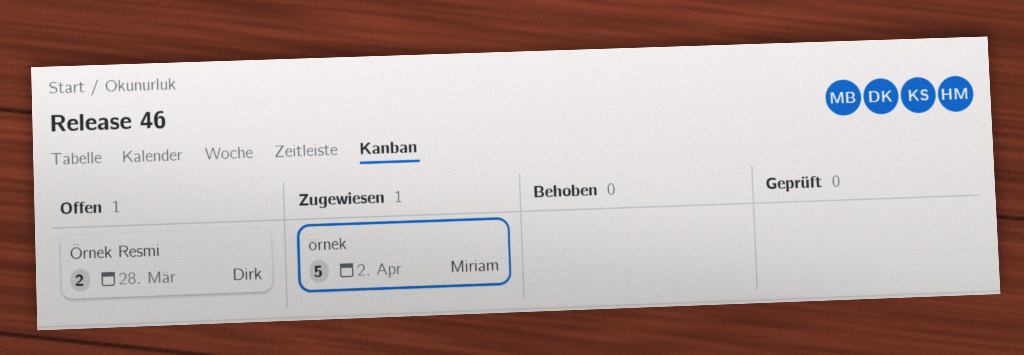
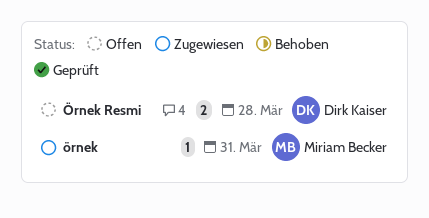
örnek, estimate: 5 -> 1
örnek, due: Apr 2 -> Mar 31

